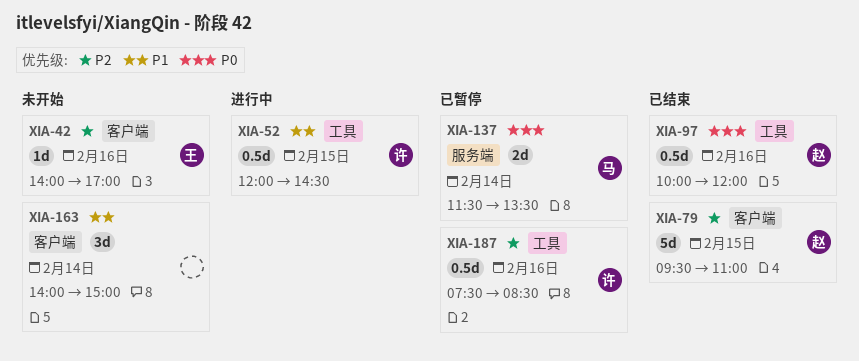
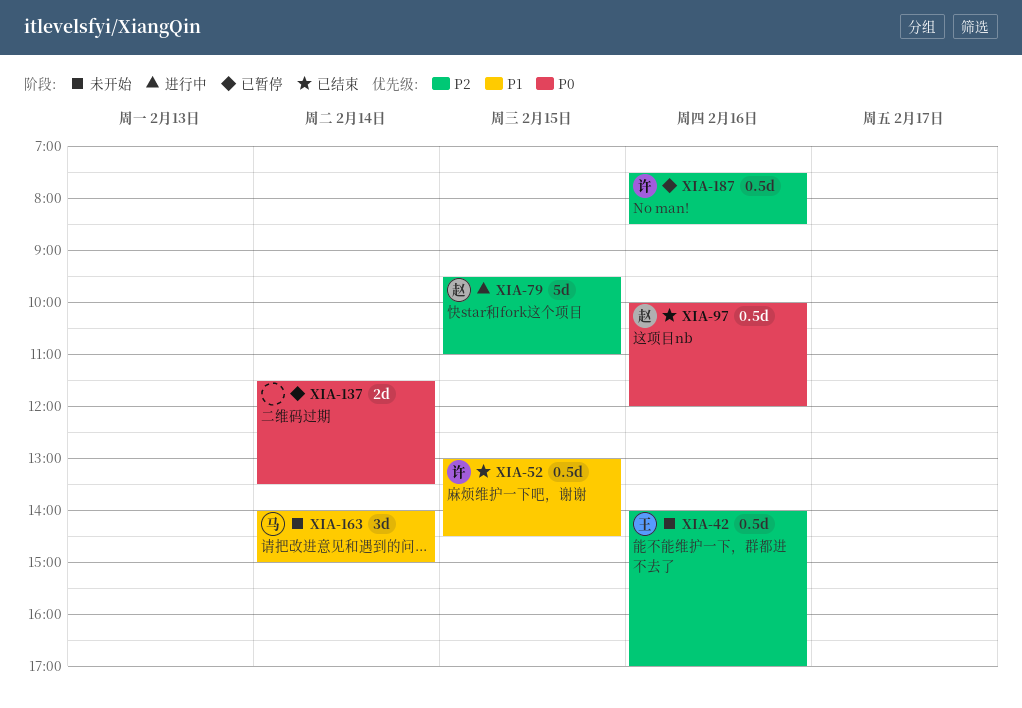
XIA-42, estimate: 1d -> 0.5d
XIA-52, status: 进行中 -> 已结束
XIA-52, begins: 12:00 -> 13:00
XIA-79, status: 已结束 -> 进行中
XIA-137, owner: 马 -> none
XIA-163, owner: none -> 马

